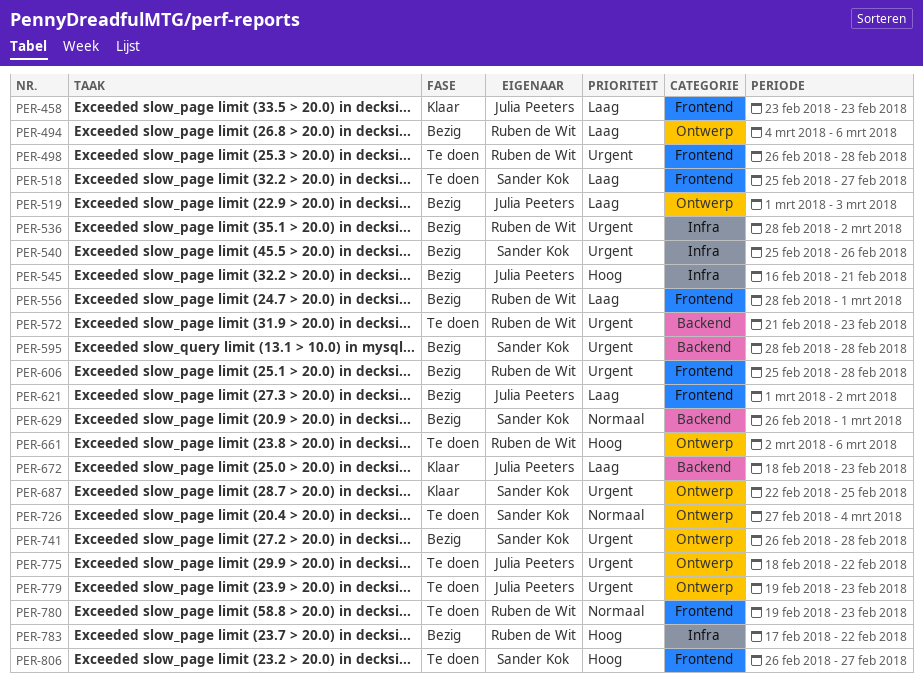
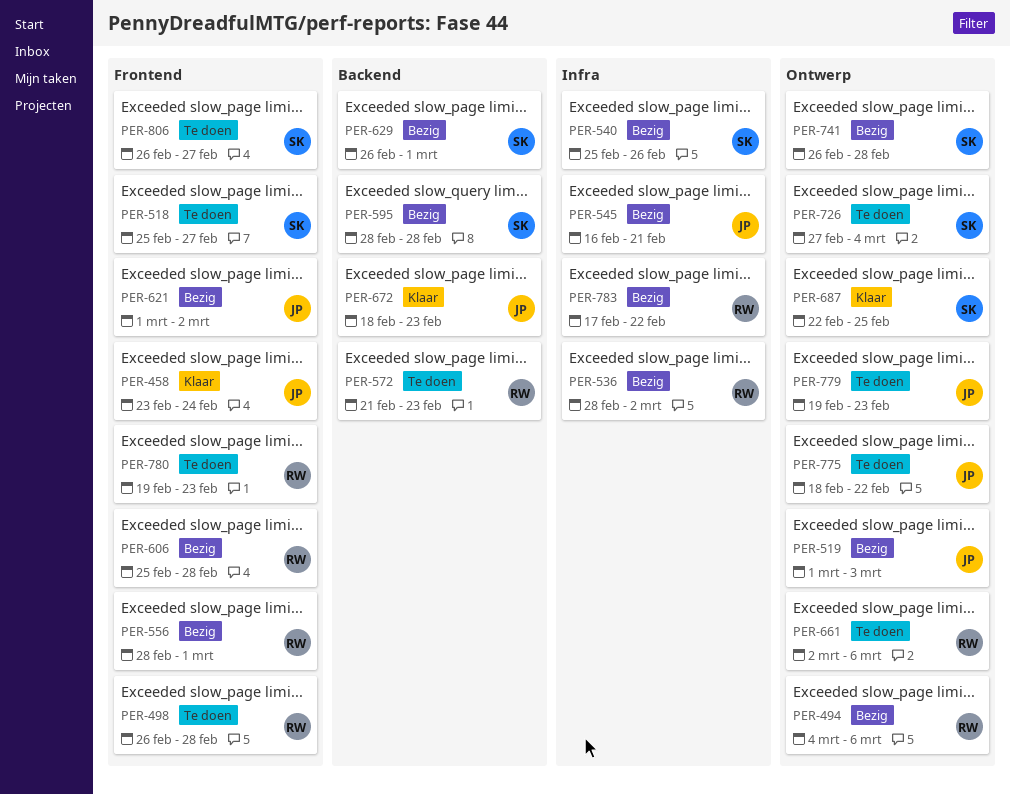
PER-458, due: Feb 23 -> Feb 24

